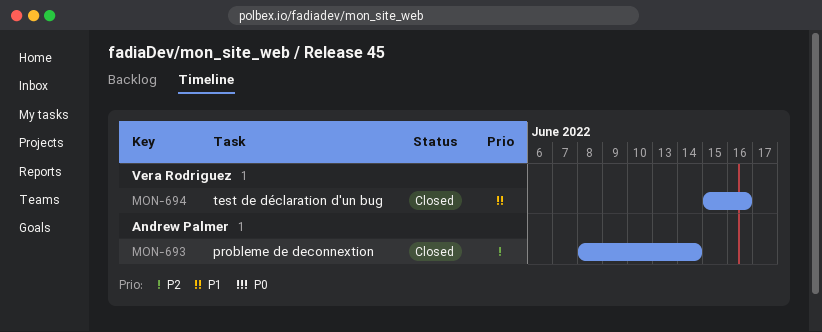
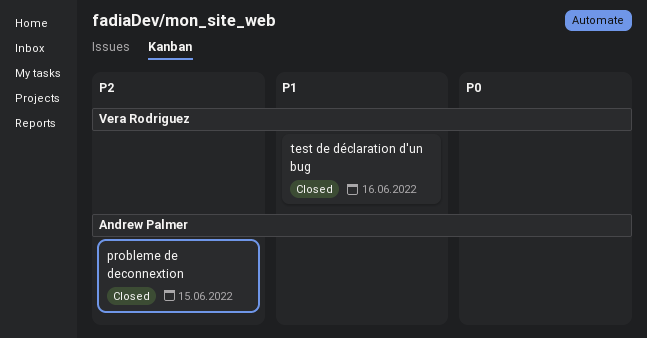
probleme de deconnextion, due: Jun 14 -> Jun 15

